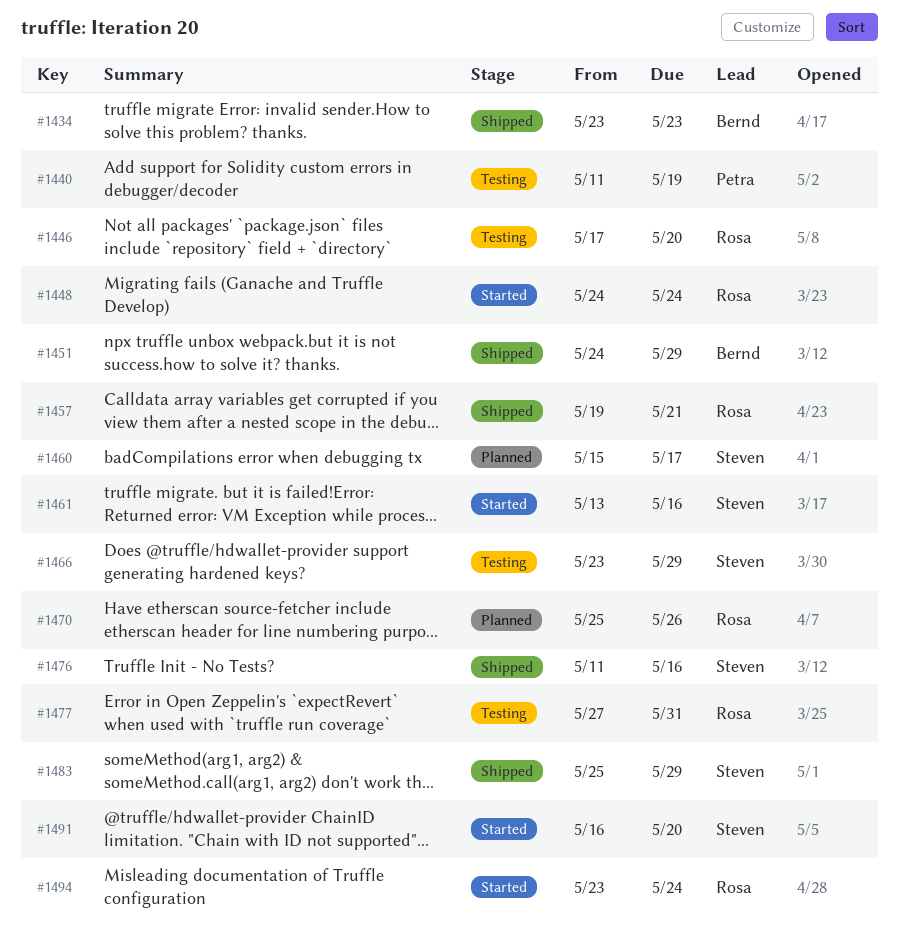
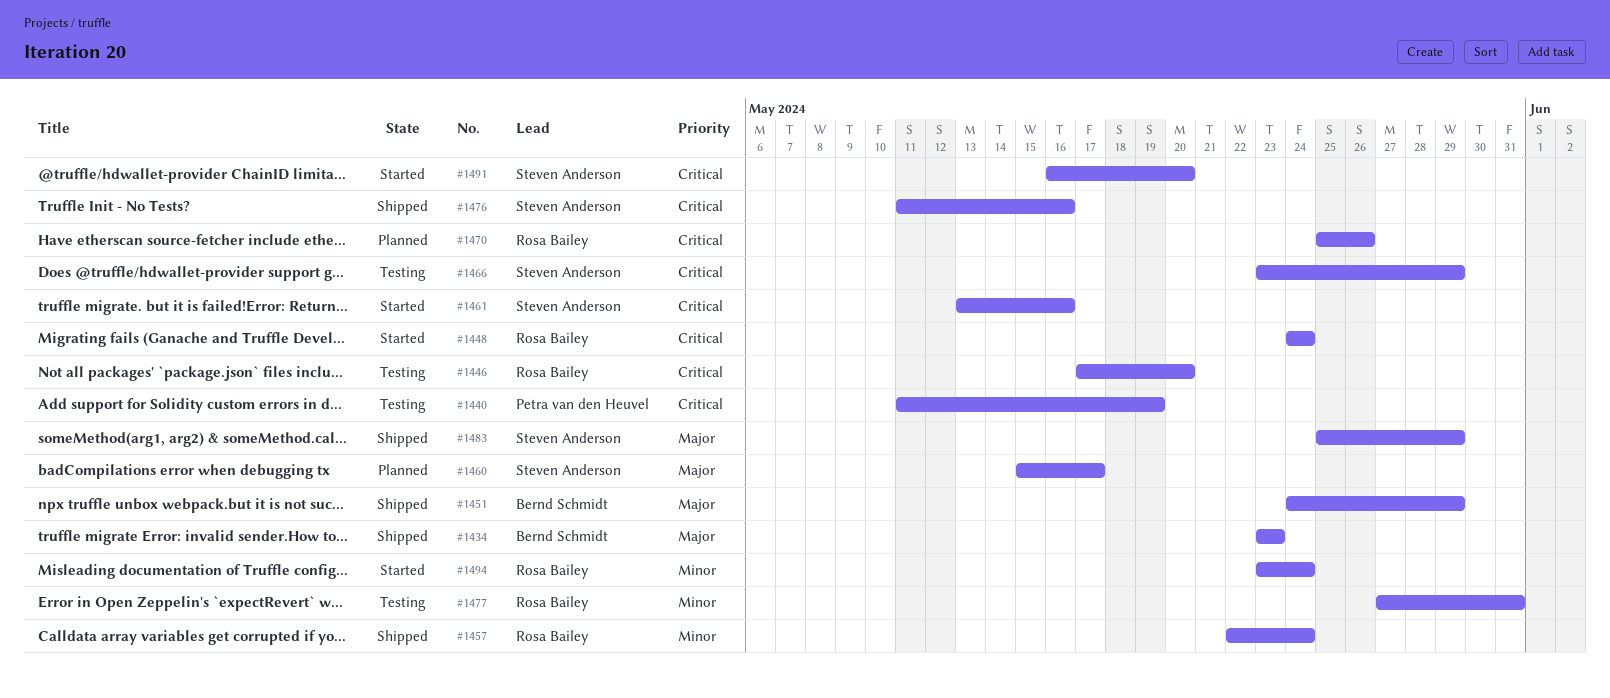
#1457, start: May 19 -> May 22
#1457, due: May 21 -> May 24

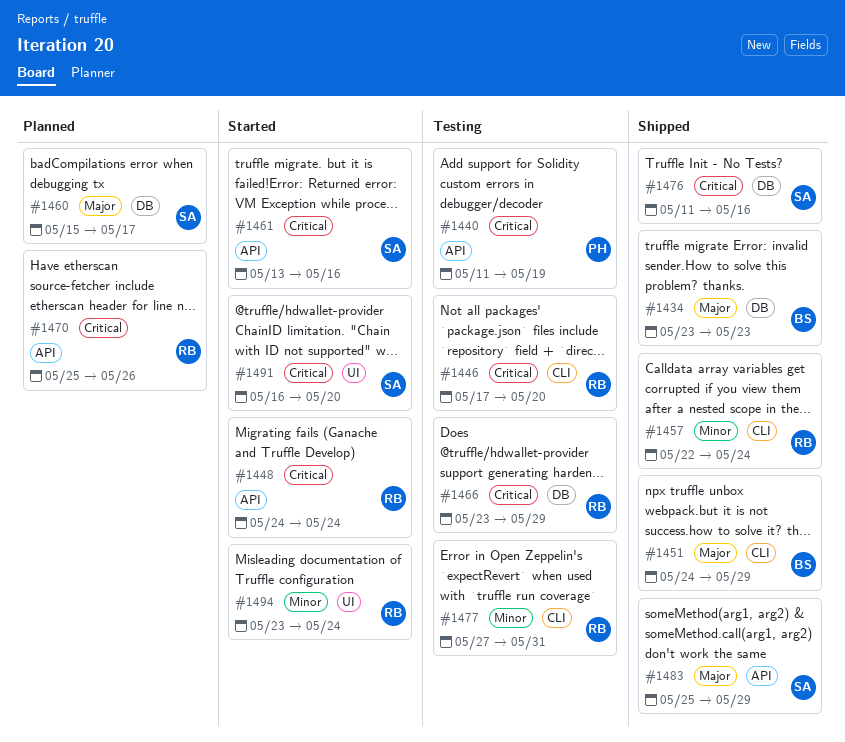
#1466, owner: Steven Anderson -> Rosa Bailey

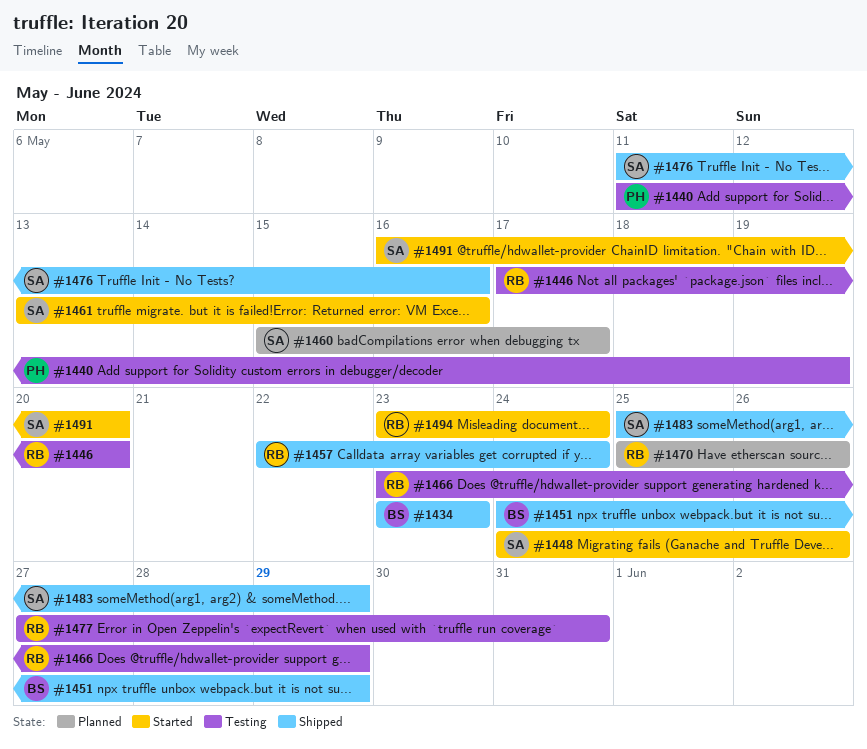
#1448, owner: RB -> SA
#1448, due: May 24 -> May 26

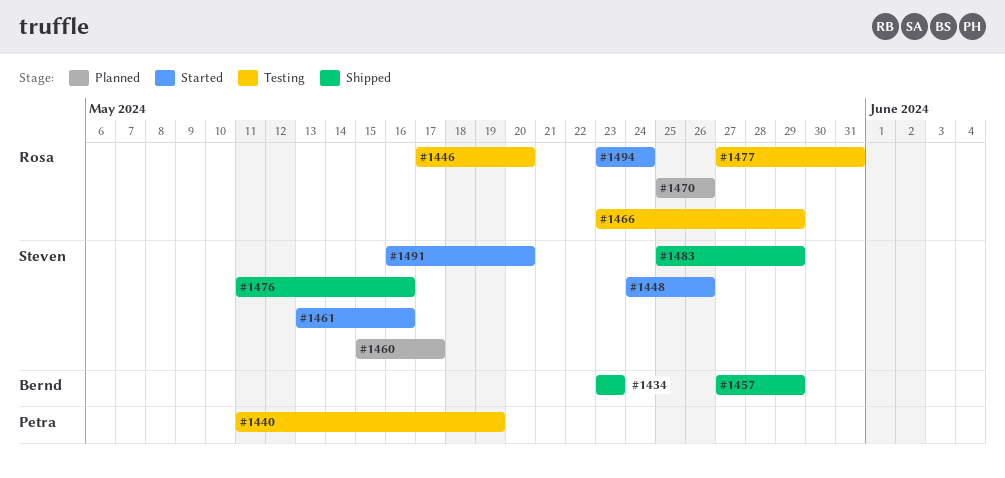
#1451: present -> none
#1457, owner: Rosa -> Bernd
#1457, start: May 22 -> May 27
#1457, due: May 24 -> May 29

